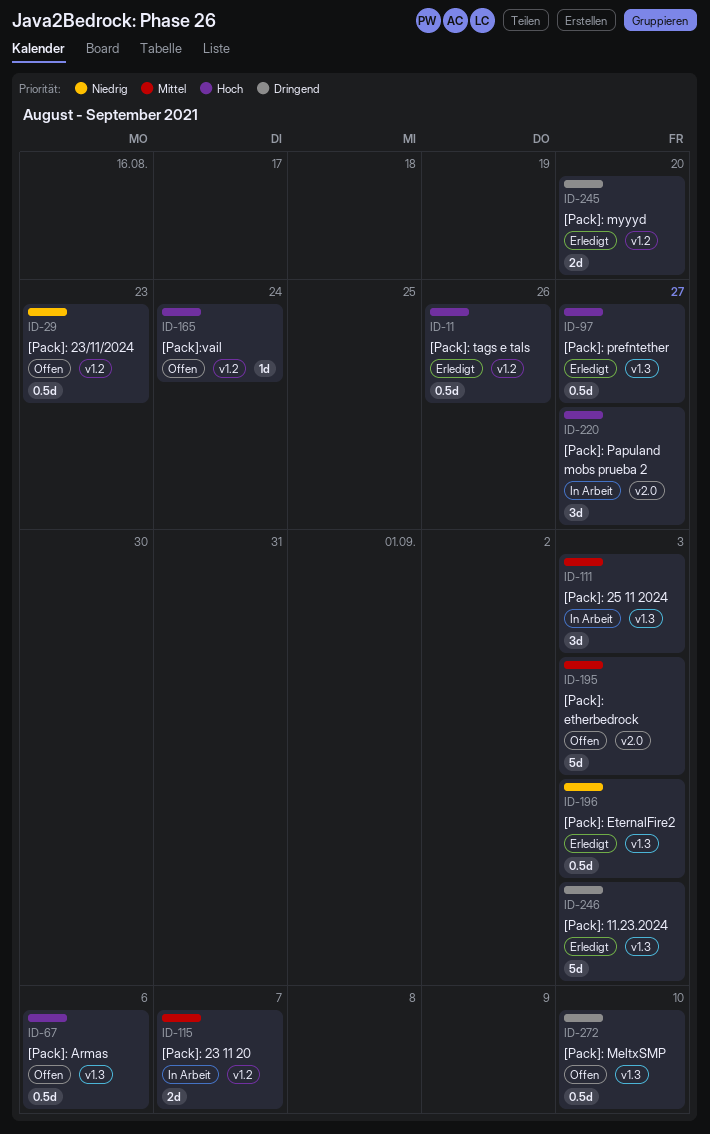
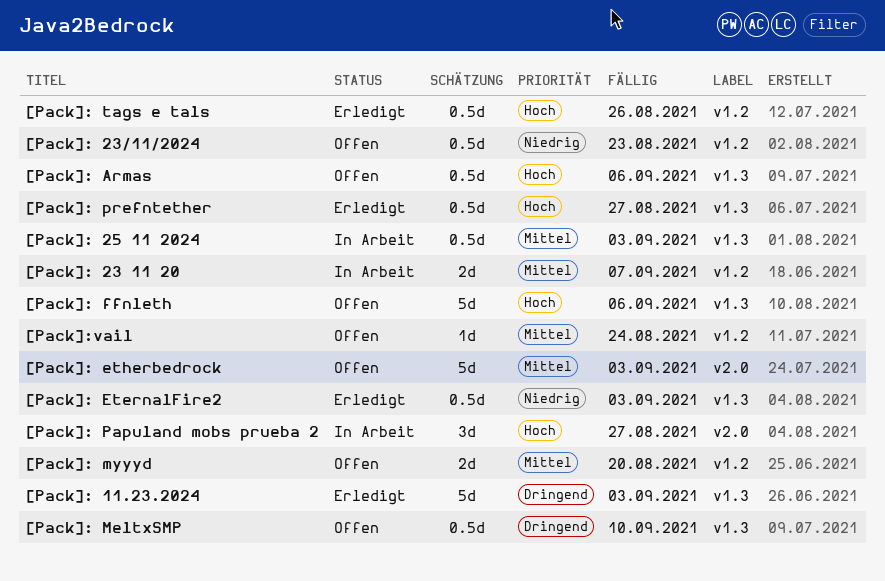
[Pack]: 25 11 2024, estimate: 3d -> 0.5d
[Pack]: ffnleth: none -> present
[Pack]: myyyd, status: Erledigt -> Offen
[Pack]: myyyd, priority: Dringend -> Mittel
[Pack]:vail, priority: Hoch -> Mittel

